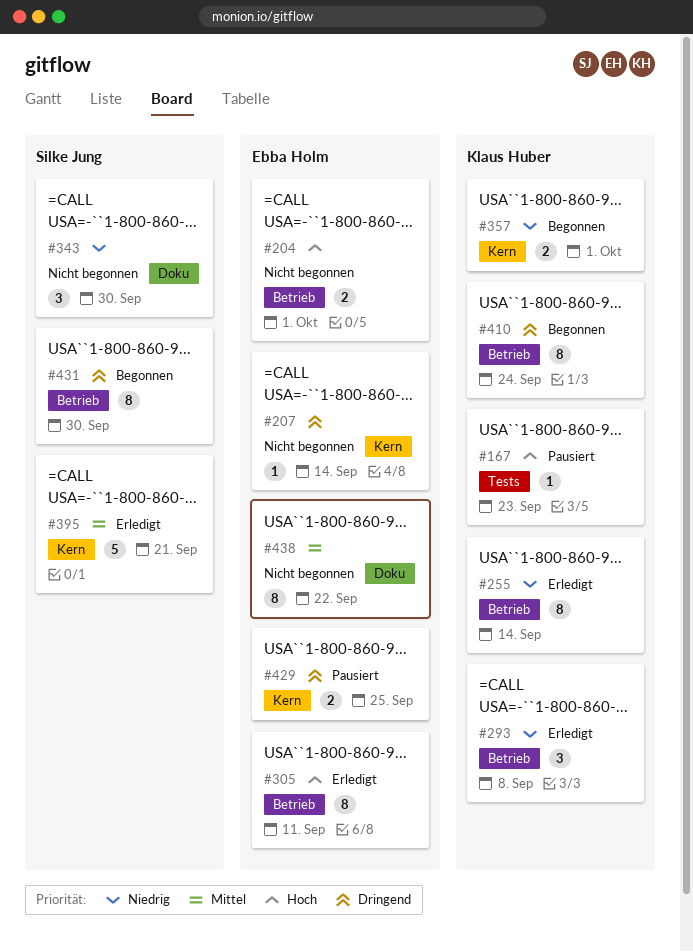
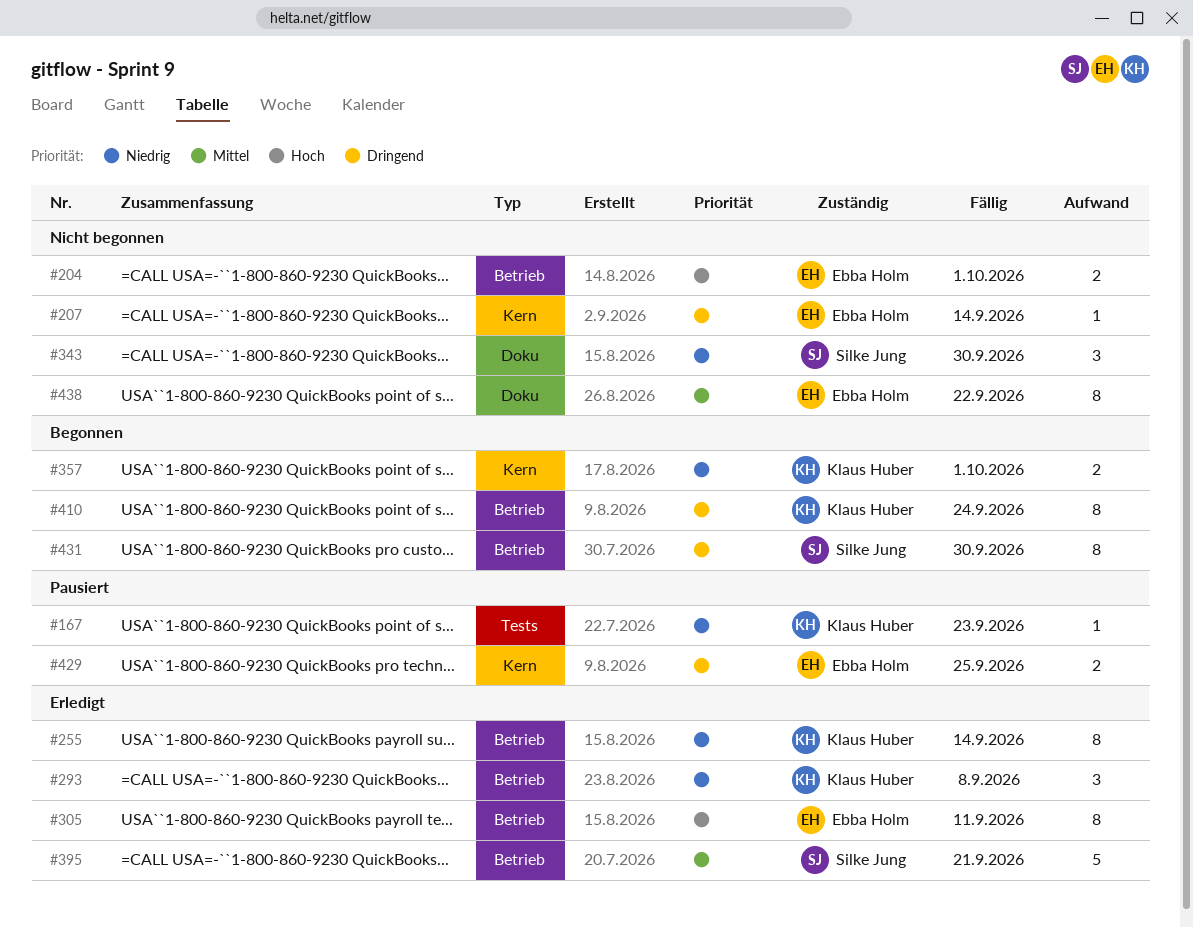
#167, priority: Hoch -> Niedrig
#395, label: Kern -> Betrieb

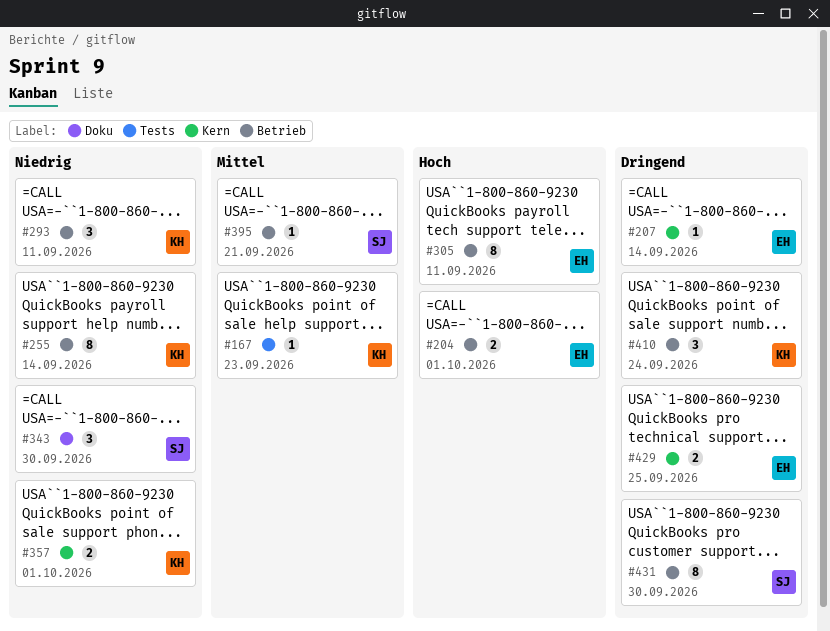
#167, priority: Niedrig -> Mittel
#293, due: Sep 8 -> Sep 11
#395, estimate: 5 -> 1
#410, estimate: 8 -> 3
#438: present -> none

